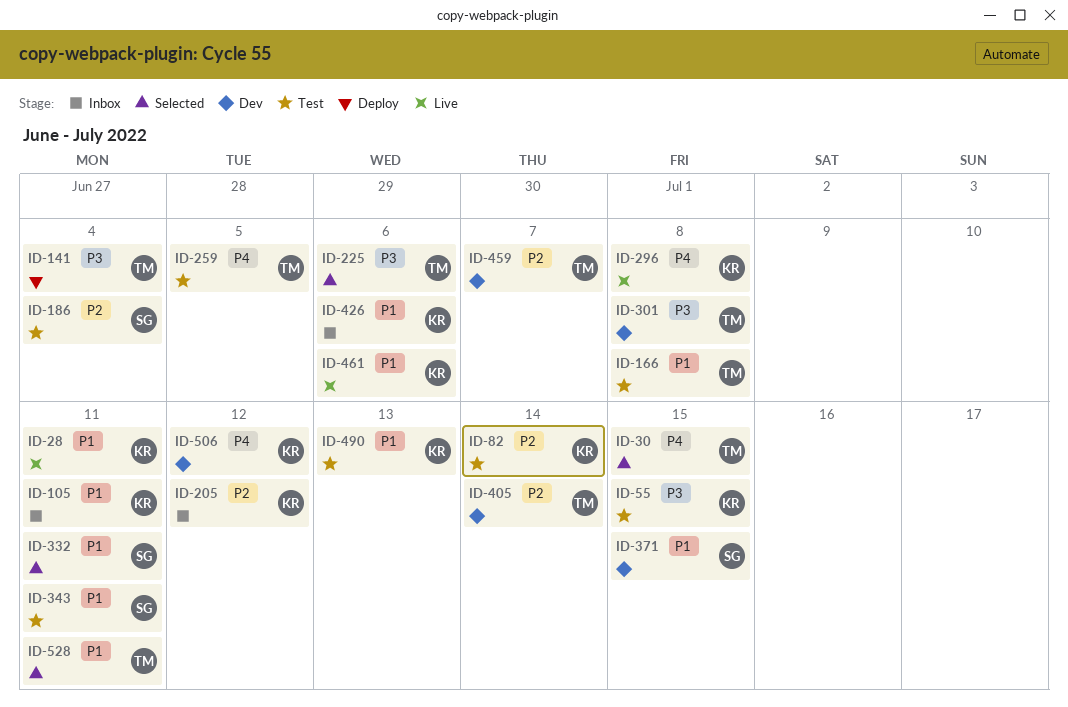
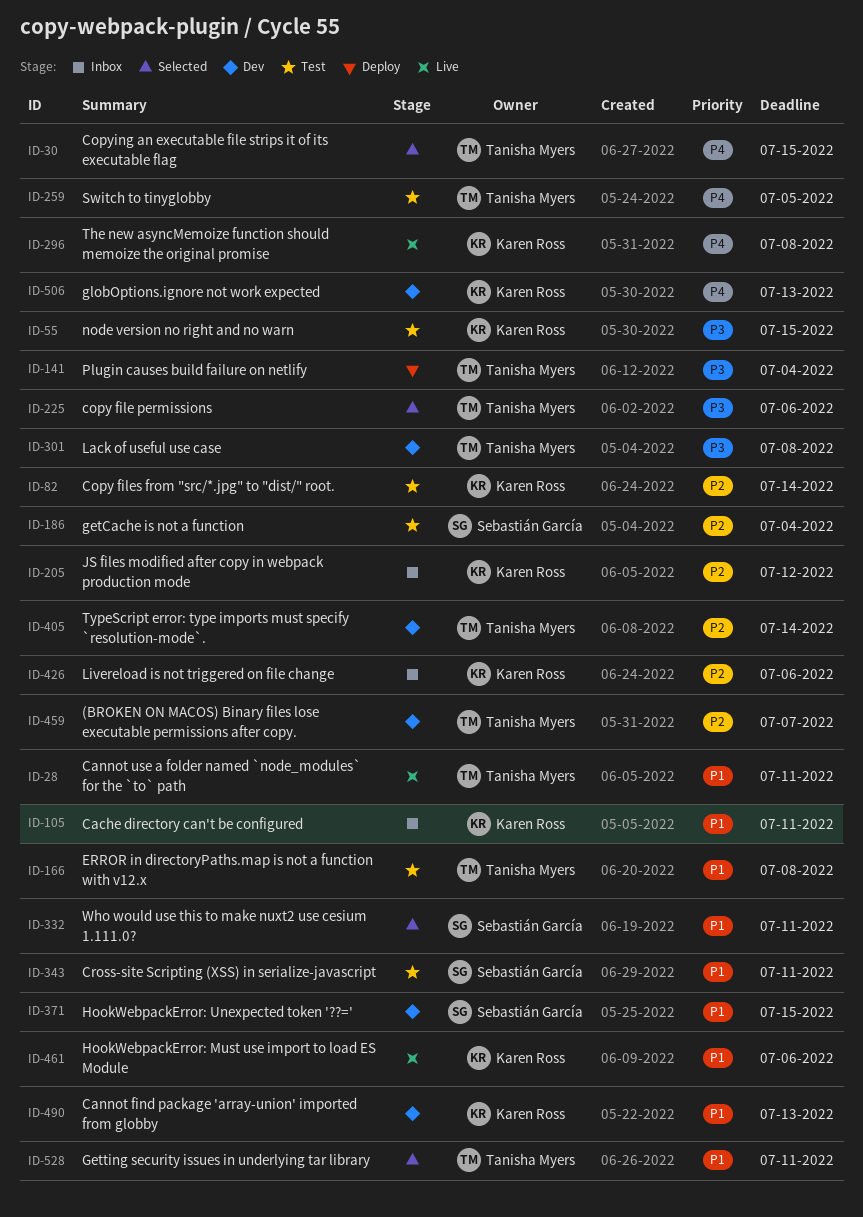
ID-28, owner: Karen Ross -> Tanisha Myers
ID-426, priority: P1 -> P2
ID-490, status: Test -> Dev
ID-506, due: Jul 12 -> Jul 13

